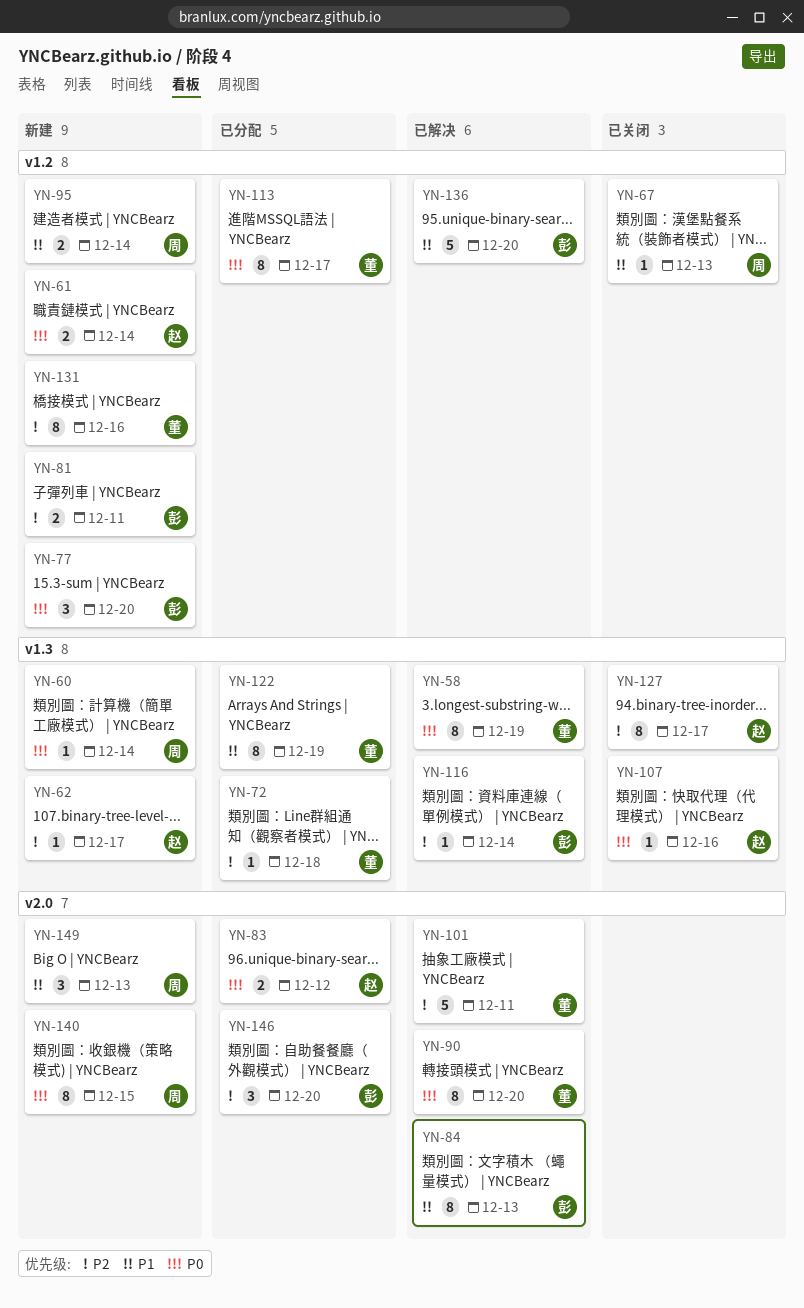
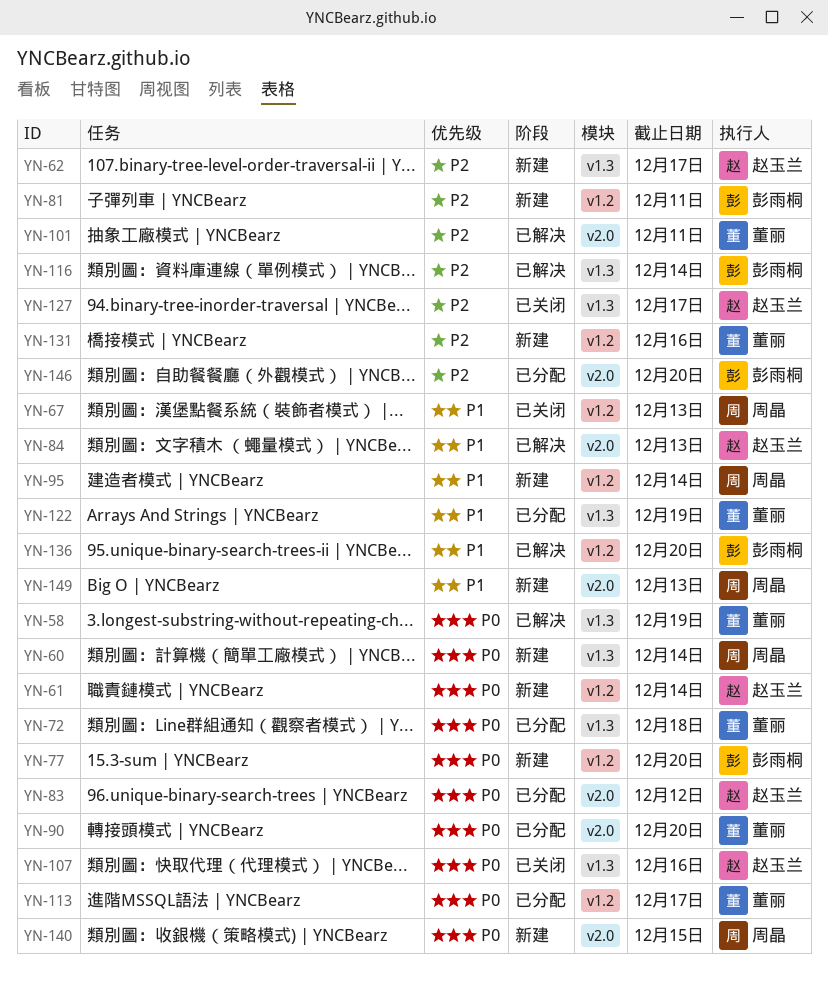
YN-72, priority: P2 -> P0
YN-84, owner: 彭雨桐 -> 赵玉兰
YN-90, status: 已解决 -> 已分配

